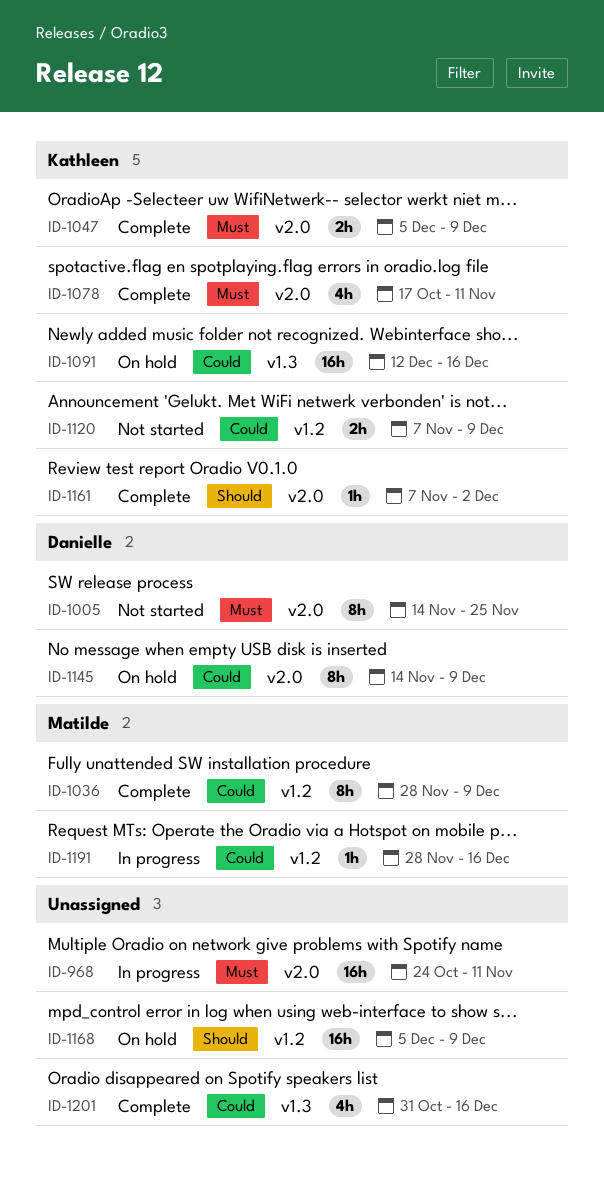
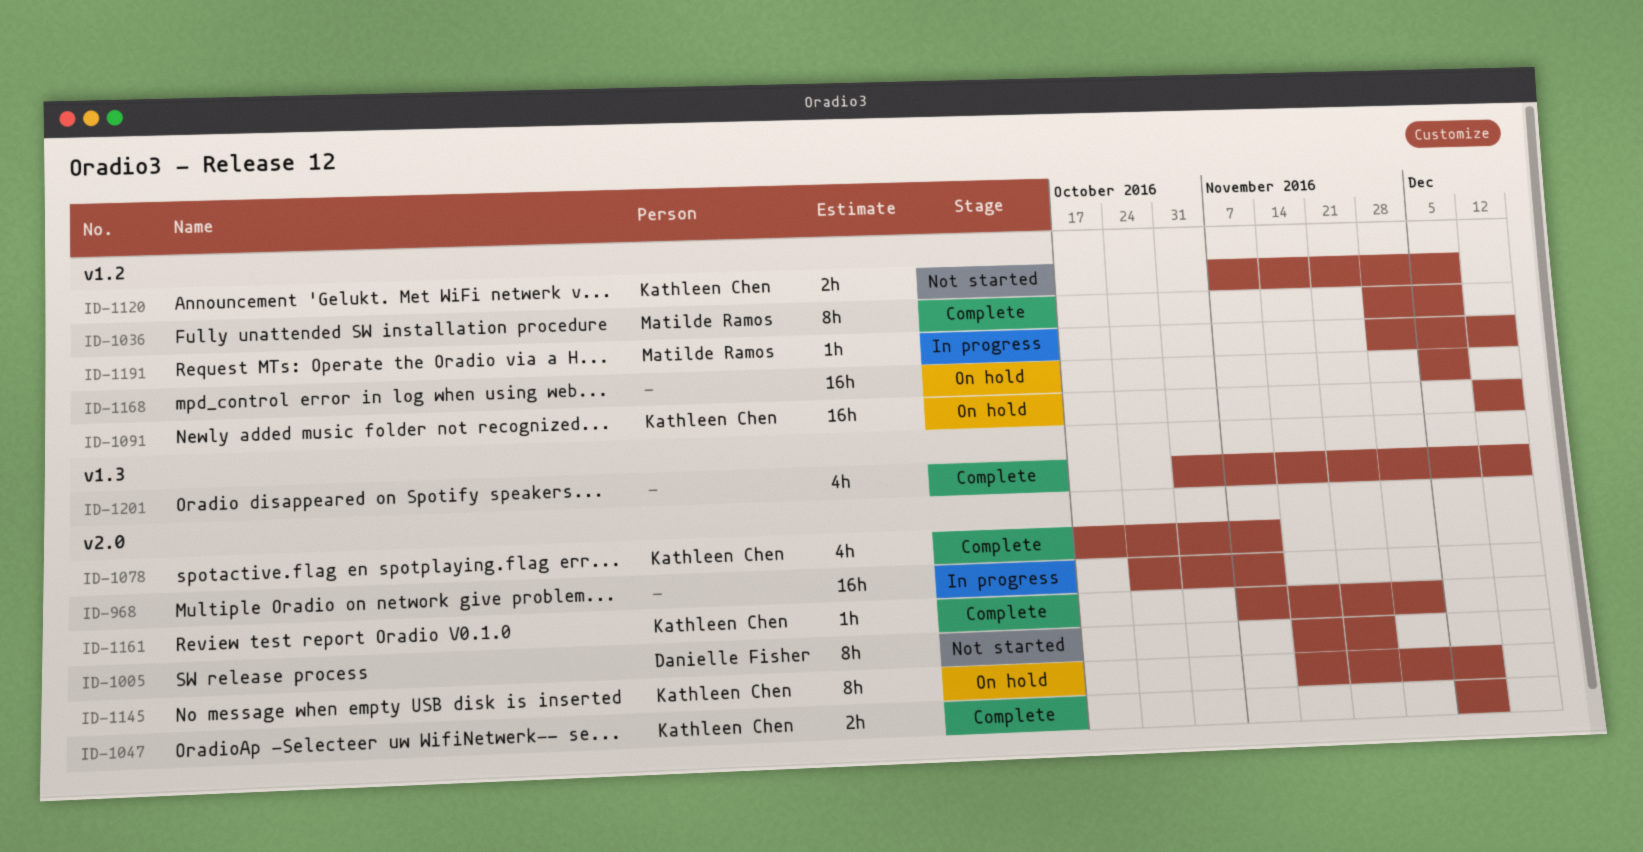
ID-1091, label: v1.3 -> v1.2
ID-1145, owner: Danielle Fisher -> Kathleen Chen

